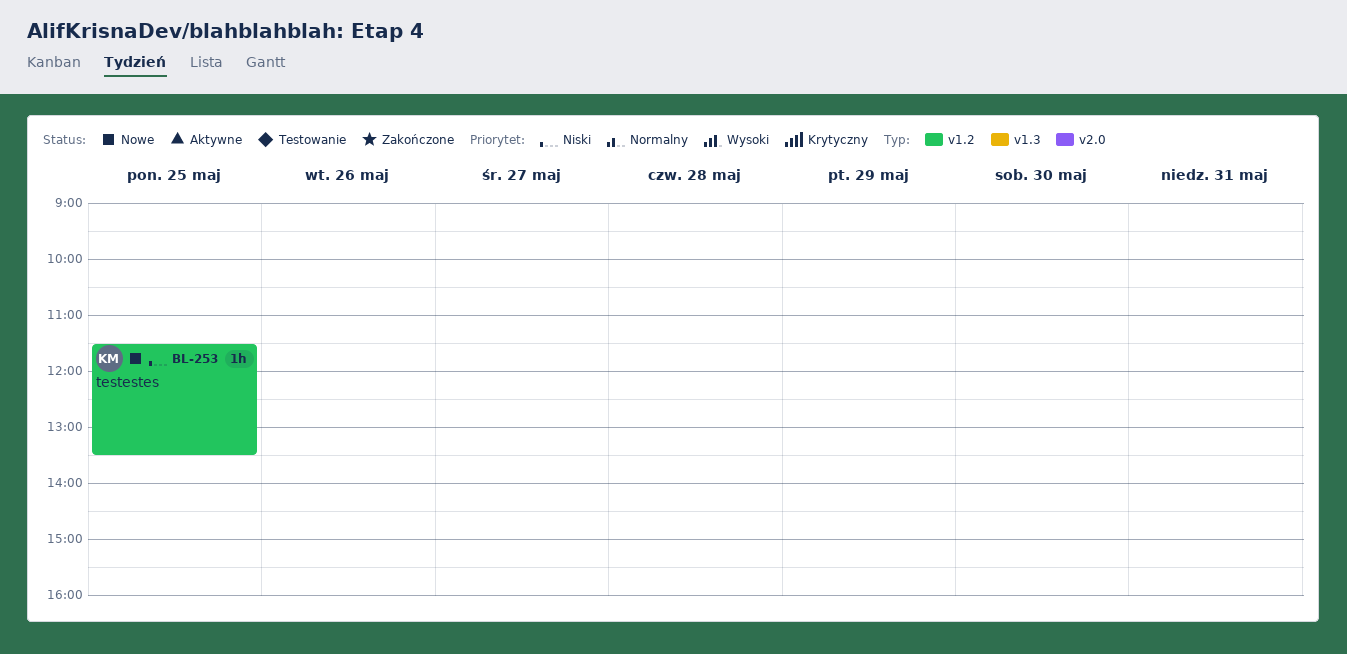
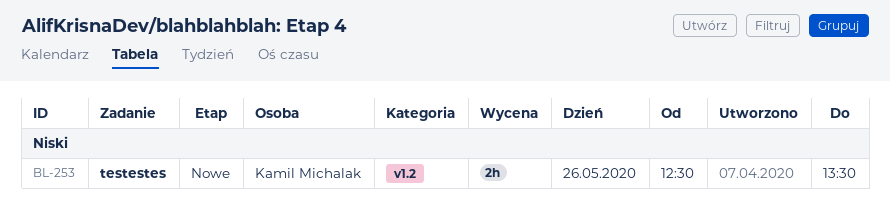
BL-253, estimate: 1h -> 2h
BL-253, day: May 25 -> May 26
BL-253, begins: 11:30 -> 12:30

